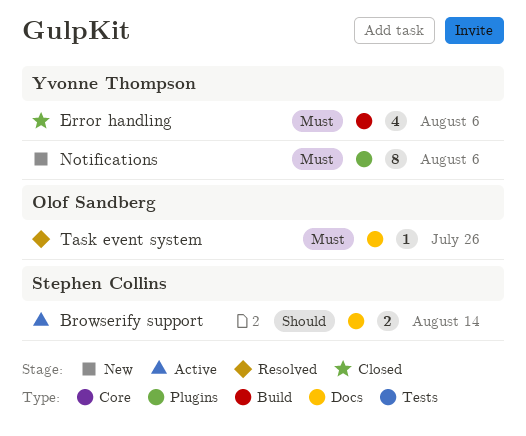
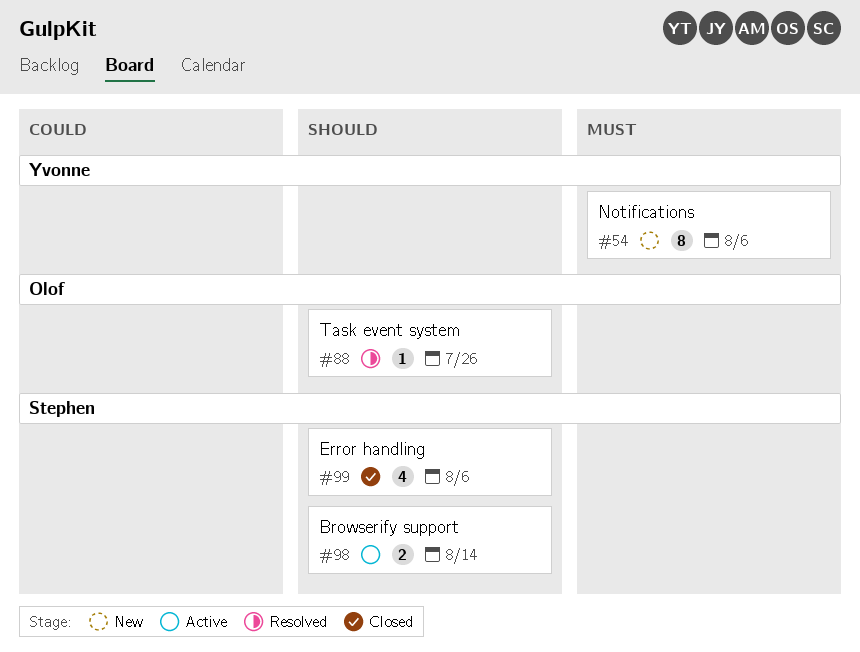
Error handling, owner: Yvonne Thompson -> Stephen Collins
Error handling, priority: Must -> Should
Task event system, priority: Must -> Should

